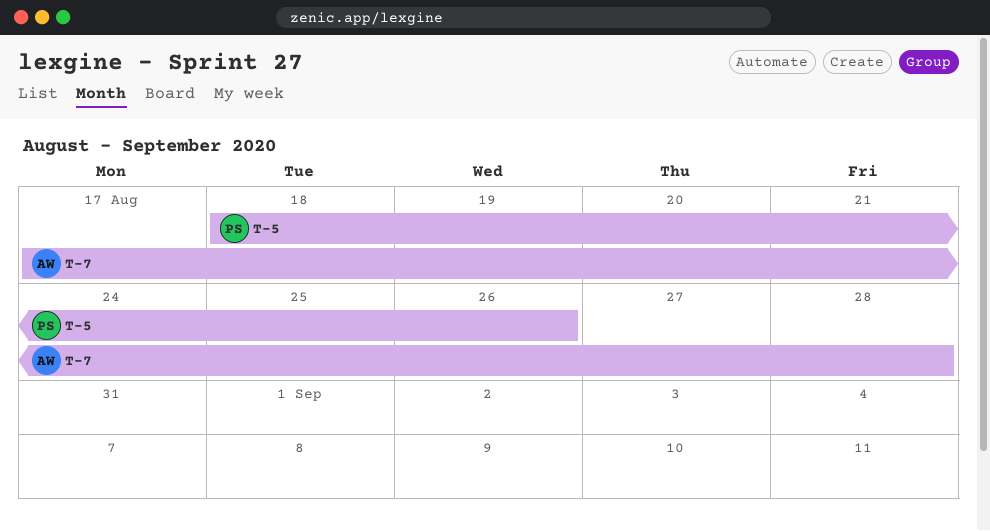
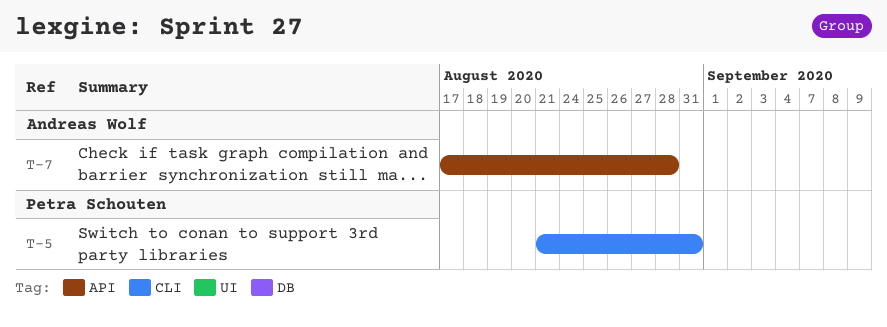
T-5, start: Aug 18 -> Aug 21
T-5, due: Aug 26 -> Aug 31

